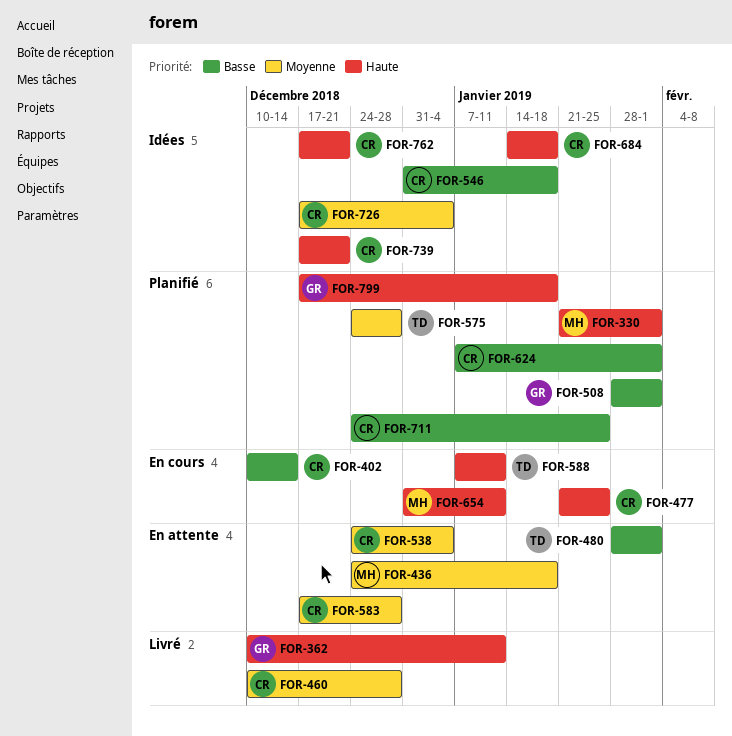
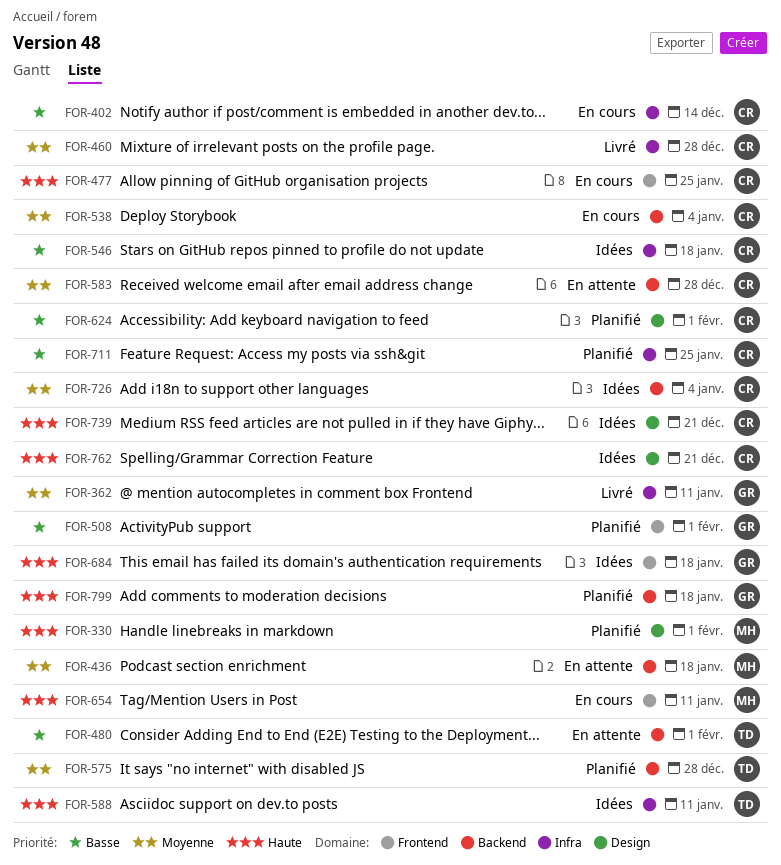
FOR-362, priority: Haute -> Moyenne
FOR-538, status: En attente -> En cours
FOR-588, status: En cours -> Idées
FOR-684, owner: CR -> GR

